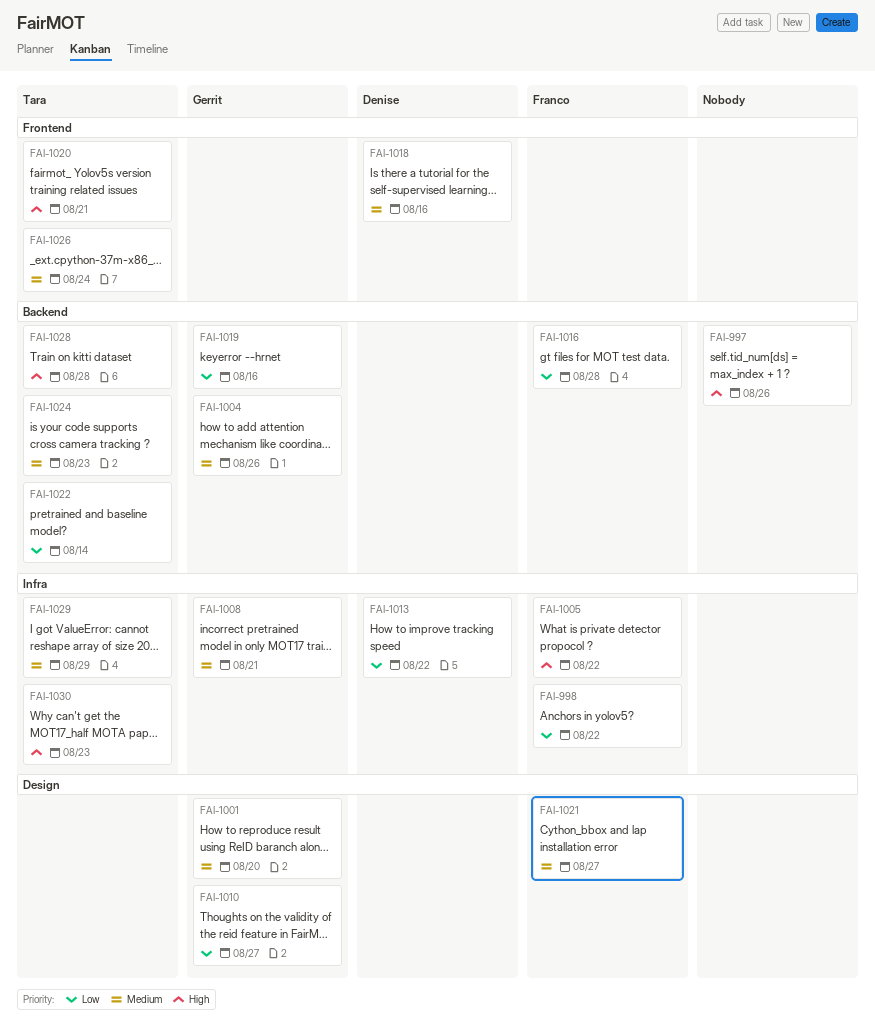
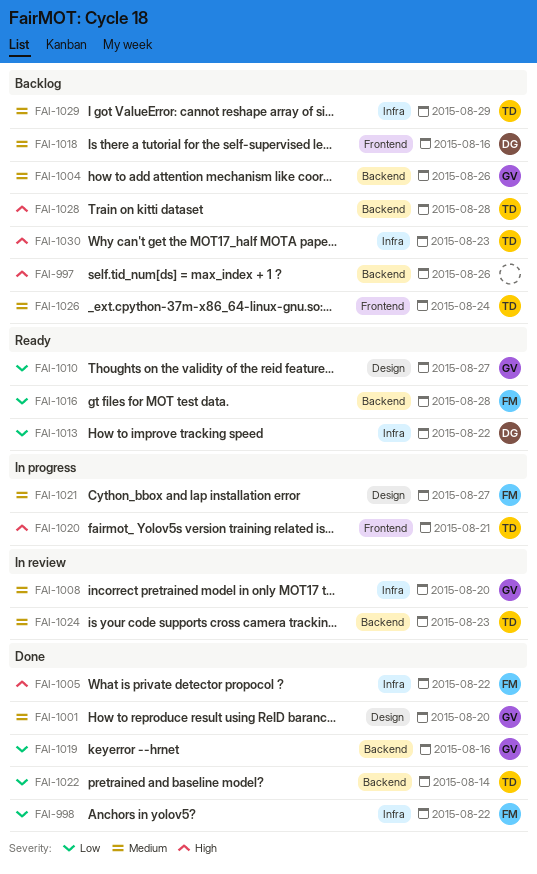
FAI-1008, due: Aug 21 -> Aug 20

